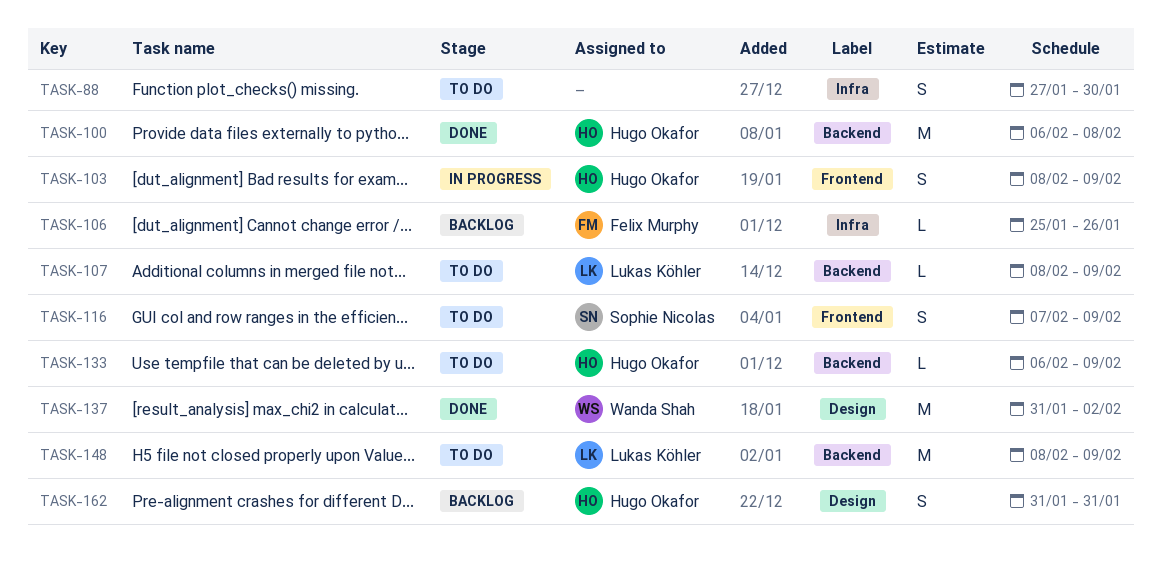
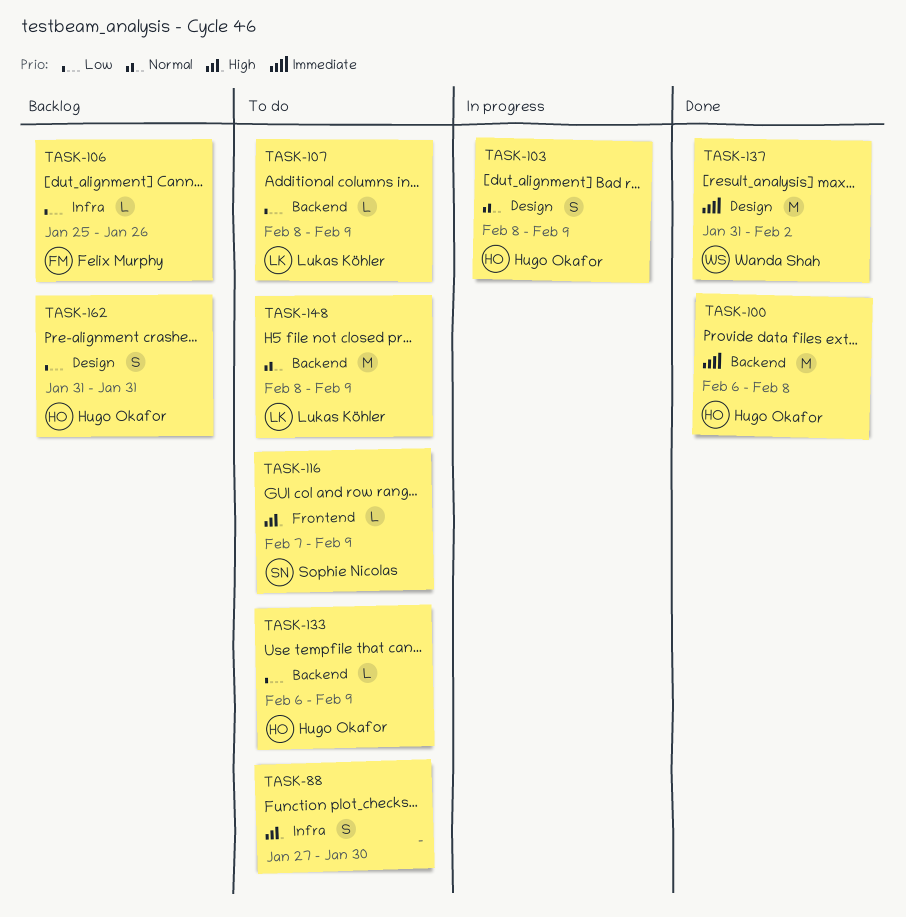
TASK-103, label: Frontend -> Design
TASK-116, estimate: S -> L

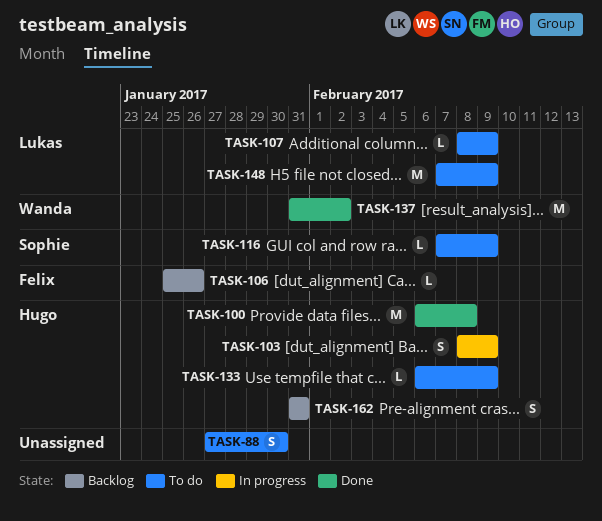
TASK-148, start: Feb 8 -> Feb 7

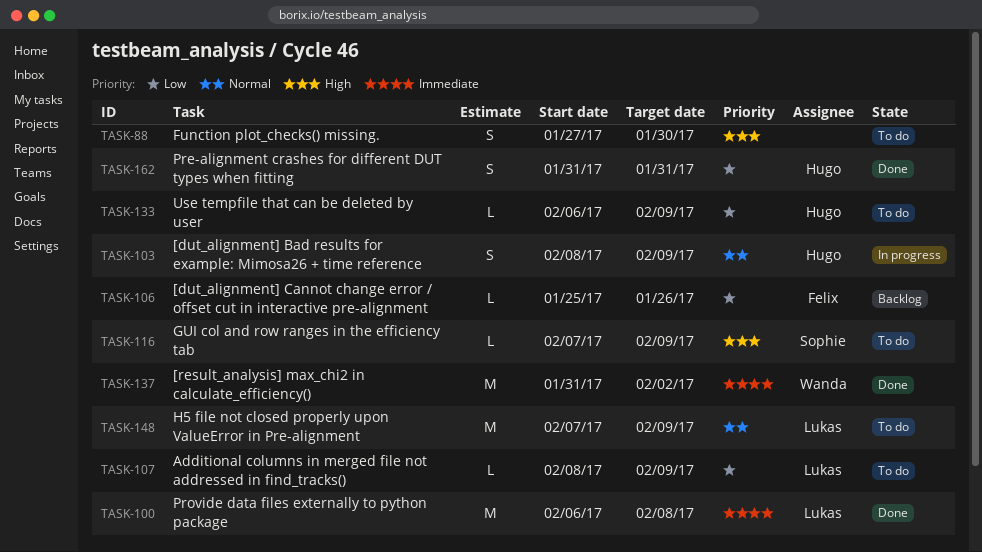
TASK-100, owner: Hugo -> Lukas
TASK-162, status: Backlog -> Done

